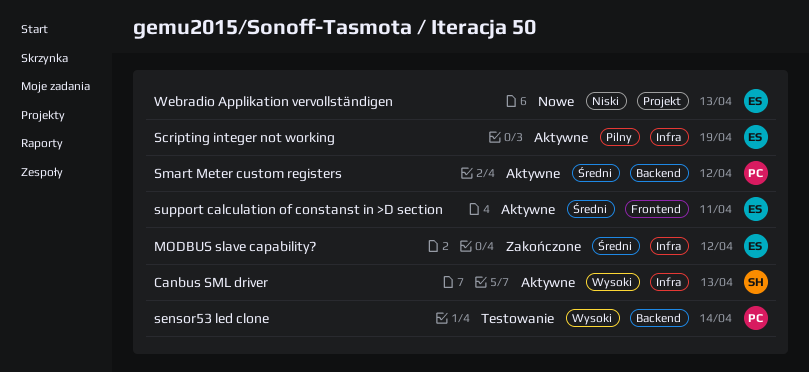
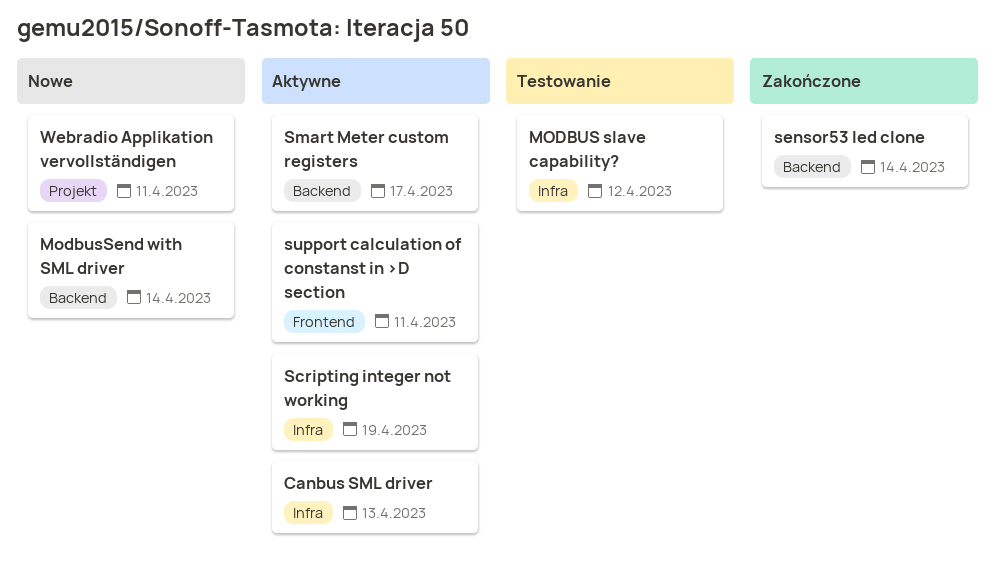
MODBUS slave capability?, status: Zakończone -> Testowanie
ModbusSend with SML driver: none -> present
sensor53 led clone, status: Testowanie -> Zakończone
Smart Meter custom registers, due: Apr 12 -> Apr 17
Webradio Applikation vervollständigen, due: Apr 13 -> Apr 11

